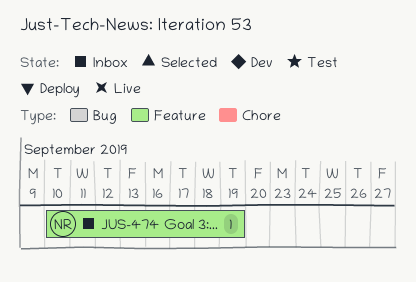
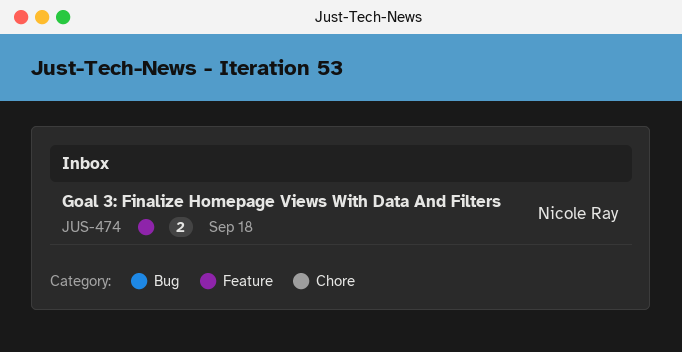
JUS-474, estimate: 1 -> 2
JUS-474, due: Sep 19 -> Sep 18

